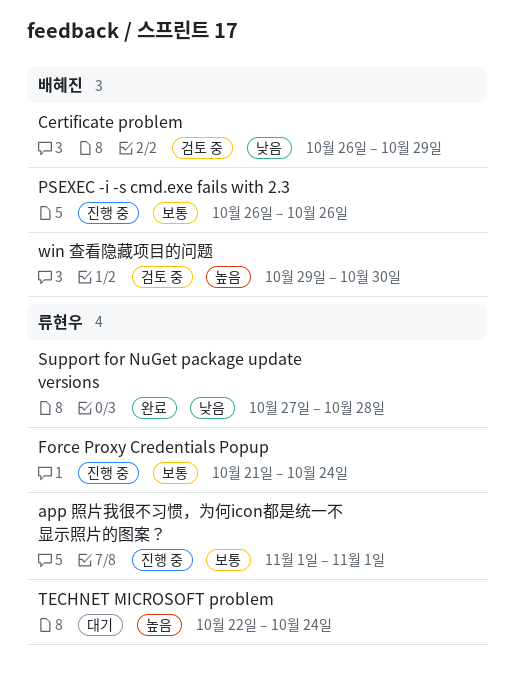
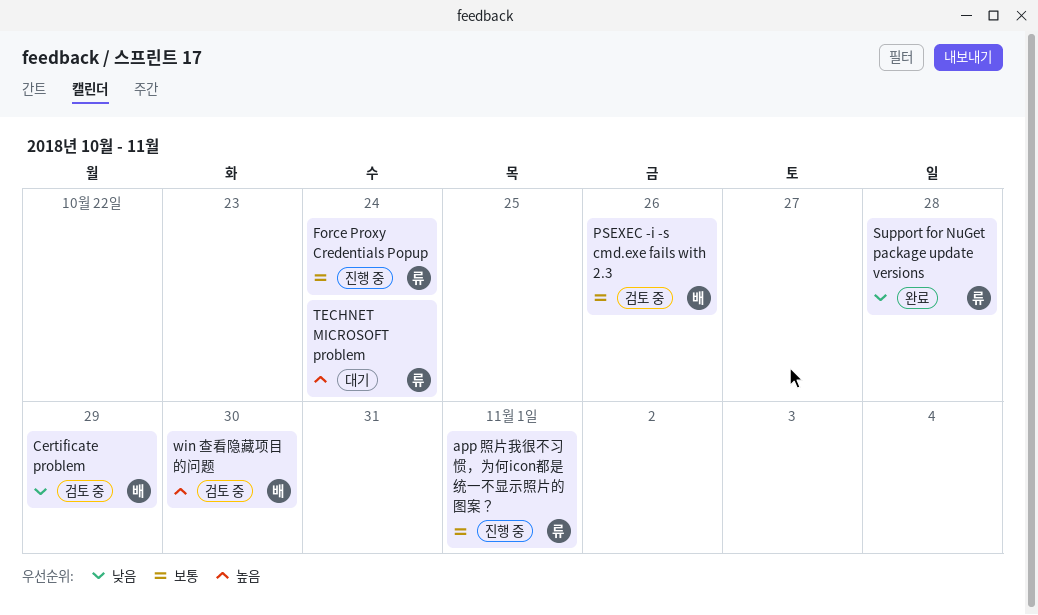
PSEXEC -i -s cmd.exe fails with 2.3, status: 진행 중 -> 검토 중

